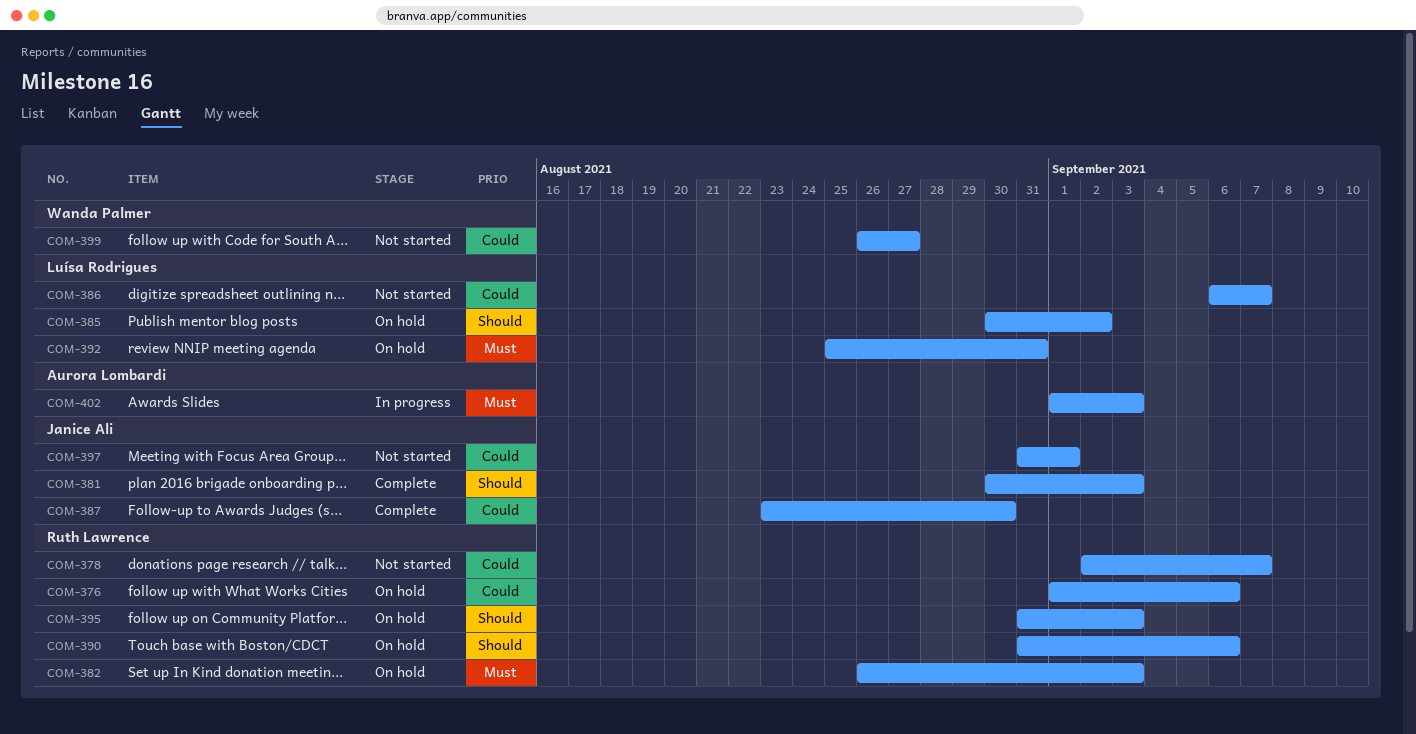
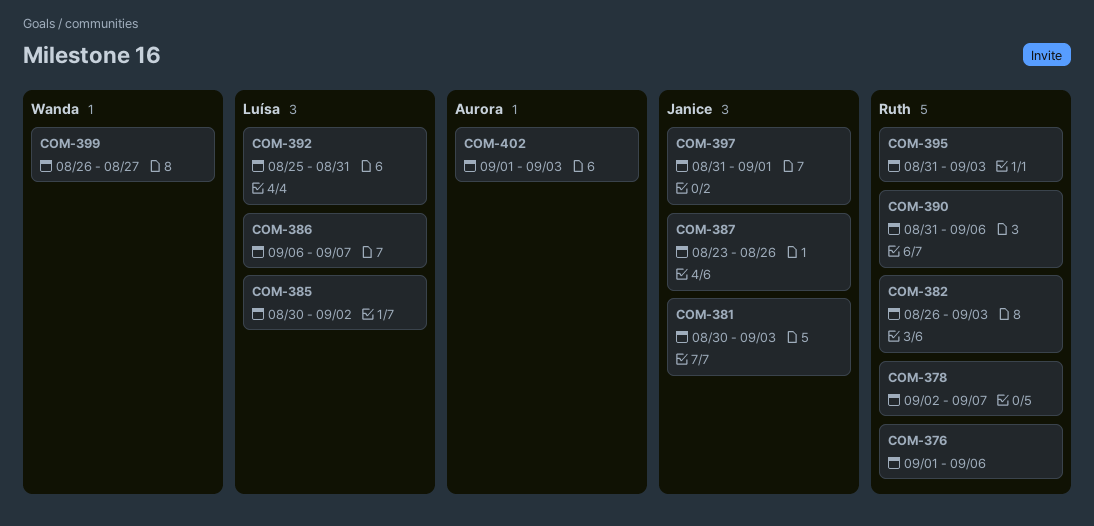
COM-387, due: Aug 30 -> Aug 26

